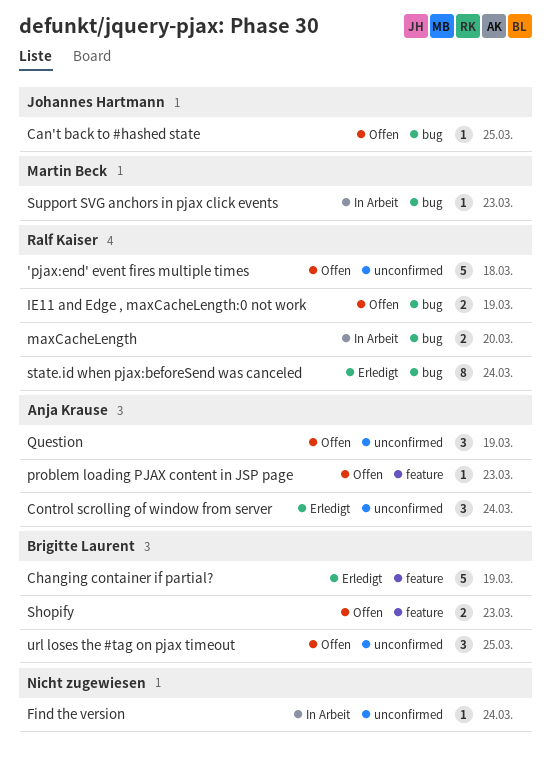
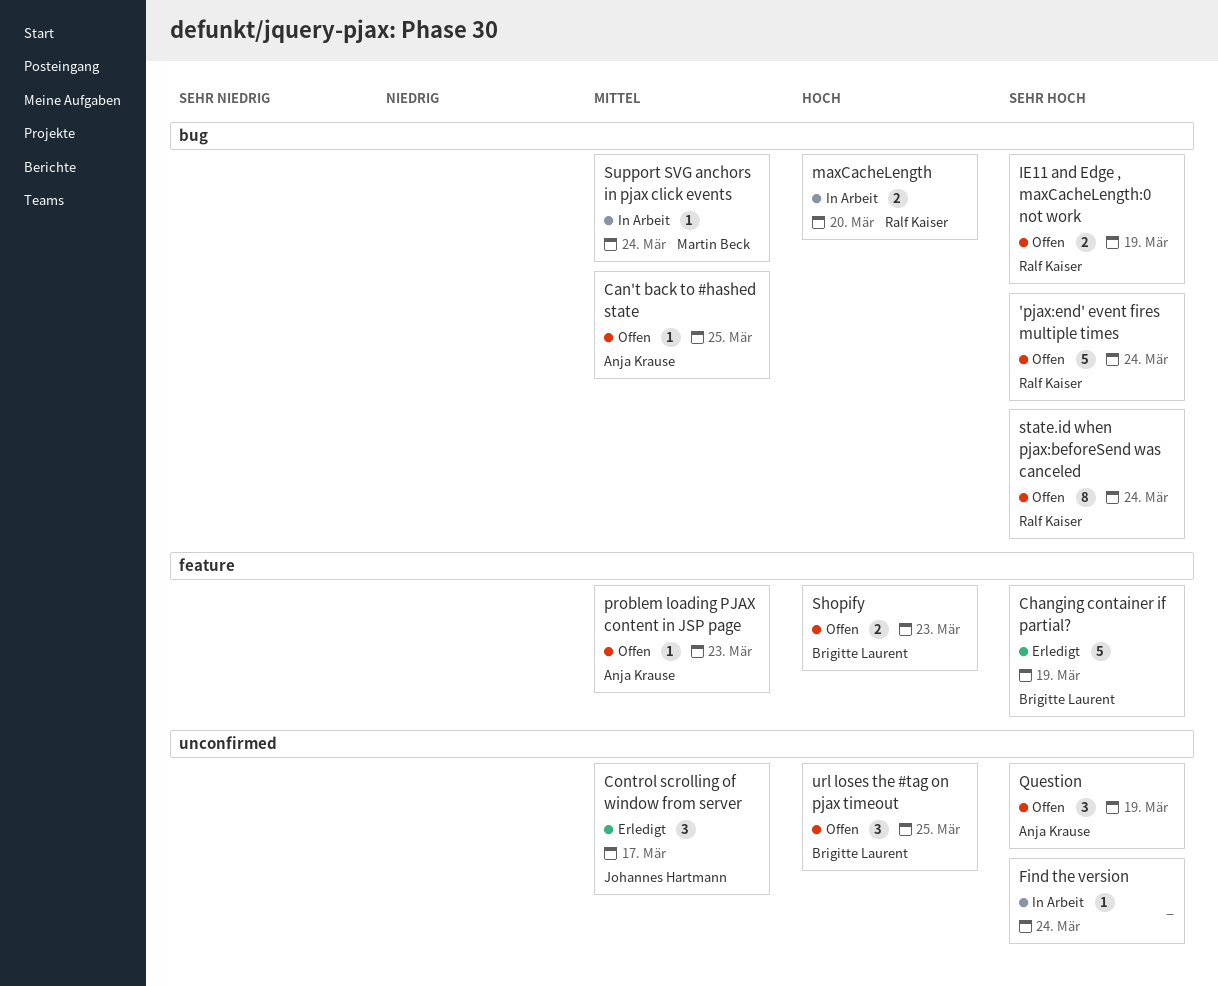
'pjax:end' event fires multiple times, label: unconfirmed -> bug
'pjax:end' event fires multiple times, due: Mar 18 -> Mar 24
Can't back to #hashed state, owner: Johannes Hartmann -> Anja Krause
Control scrolling of window from server, owner: Anja Krause -> Johannes Hartmann
Control scrolling of window from server, due: Mar 24 -> Mar 17
state.id when pjax:beforeSend was canceled, status: Erledigt -> Offen
Support SVG anchors in pjax click events, due: Mar 23 -> Mar 24

